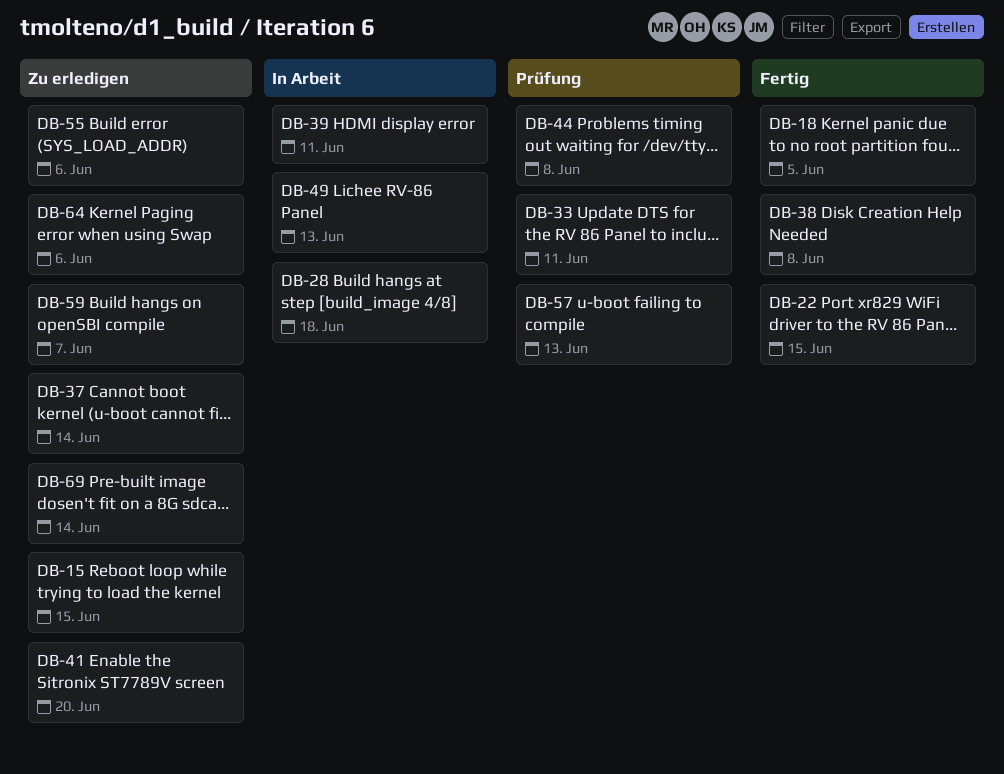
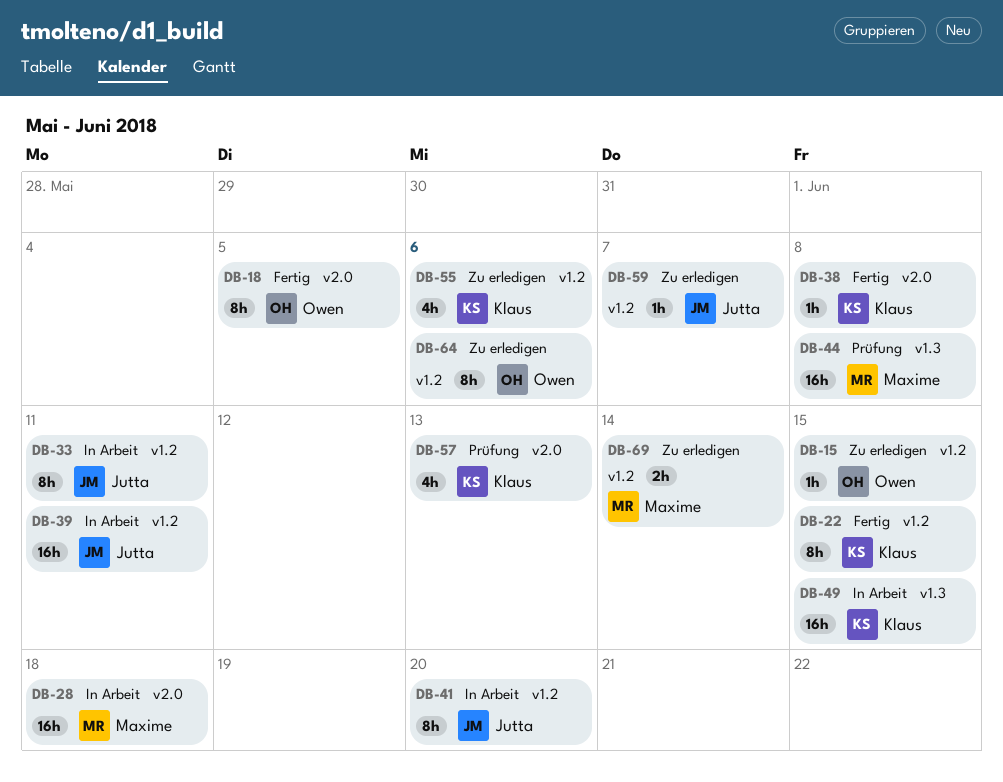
DB-33, status: Prüfung -> In Arbeit
DB-37: present -> none
DB-41, status: Zu erledigen -> In Arbeit
DB-49, due: Jun 13 -> Jun 15

